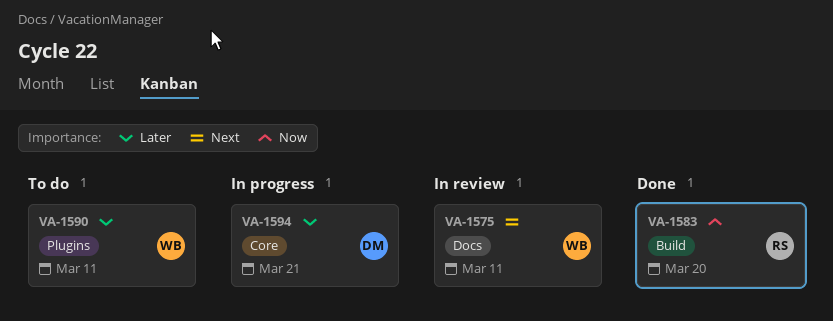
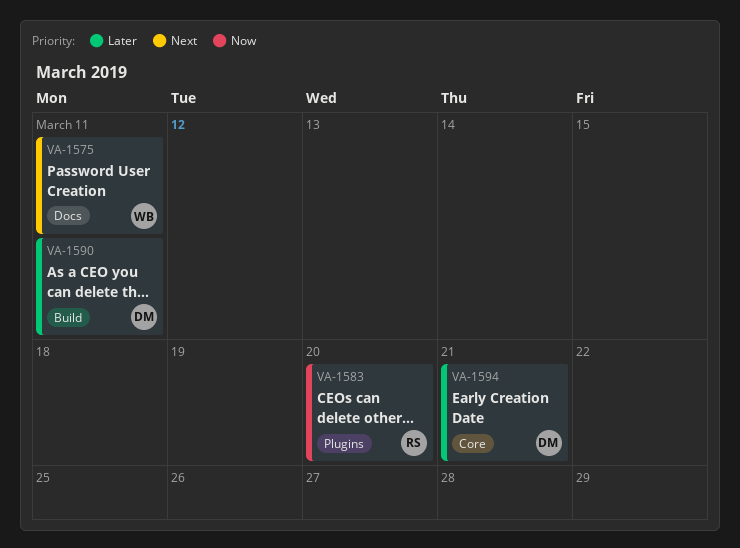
VA-1583, label: Build -> Plugins
VA-1590, owner: WB -> DM
VA-1590, label: Plugins -> Build

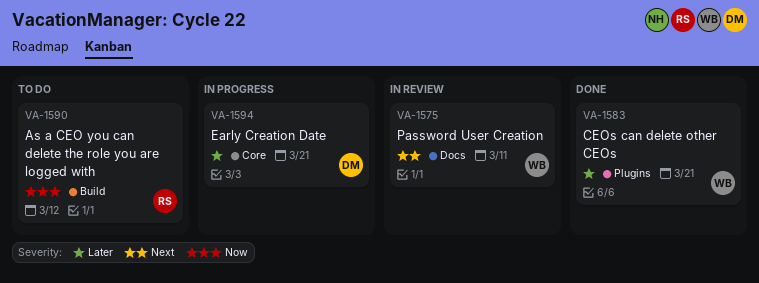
VA-1583, owner: RS -> WB
VA-1583, priority: Now -> Later
VA-1583, due: Mar 20 -> Mar 21
VA-1590, owner: DM -> RS
VA-1590, priority: Later -> Now
VA-1590, due: Mar 11 -> Mar 12

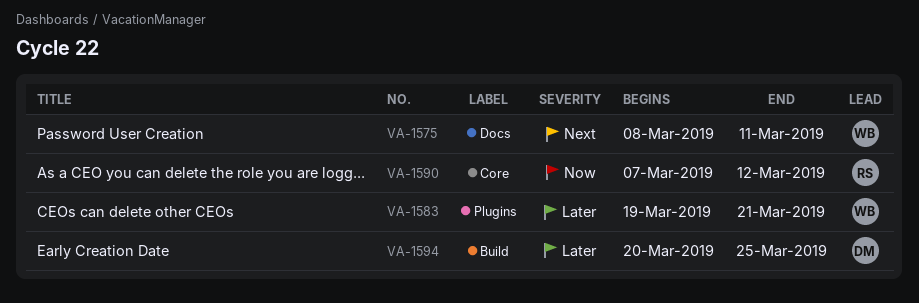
VA-1590, label: Build -> Core
VA-1594, label: Core -> Build
VA-1594, due: Mar 21 -> Mar 25

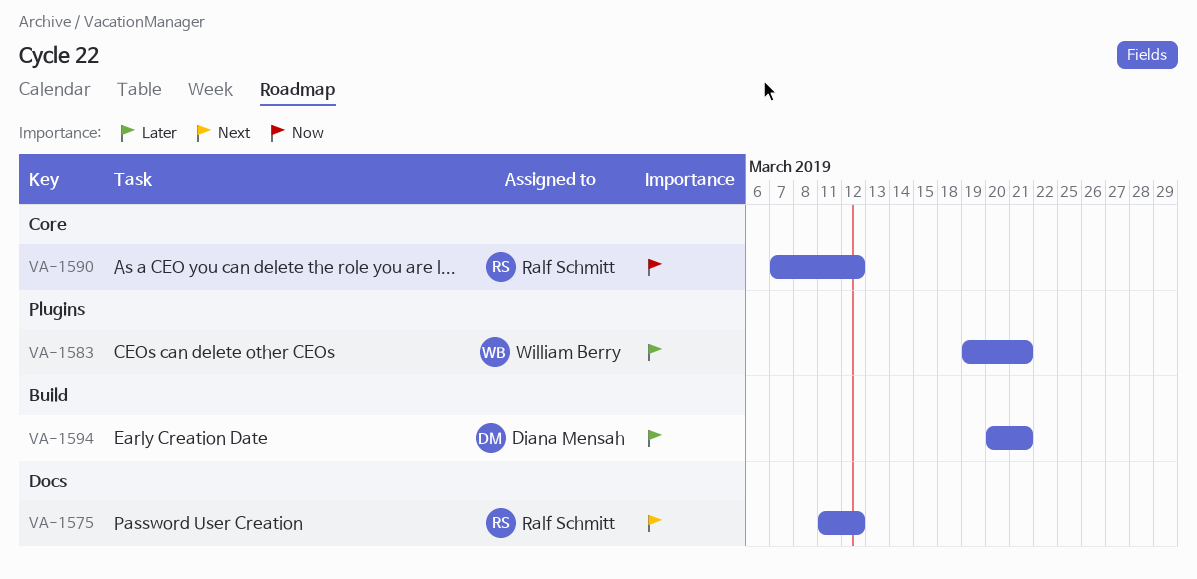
VA-1575, owner: William Berry -> Ralf Schmitt
VA-1575, start: Mar 8 -> Mar 11
VA-1575, due: Mar 11 -> Mar 12
VA-1594, due: Mar 25 -> Mar 21

